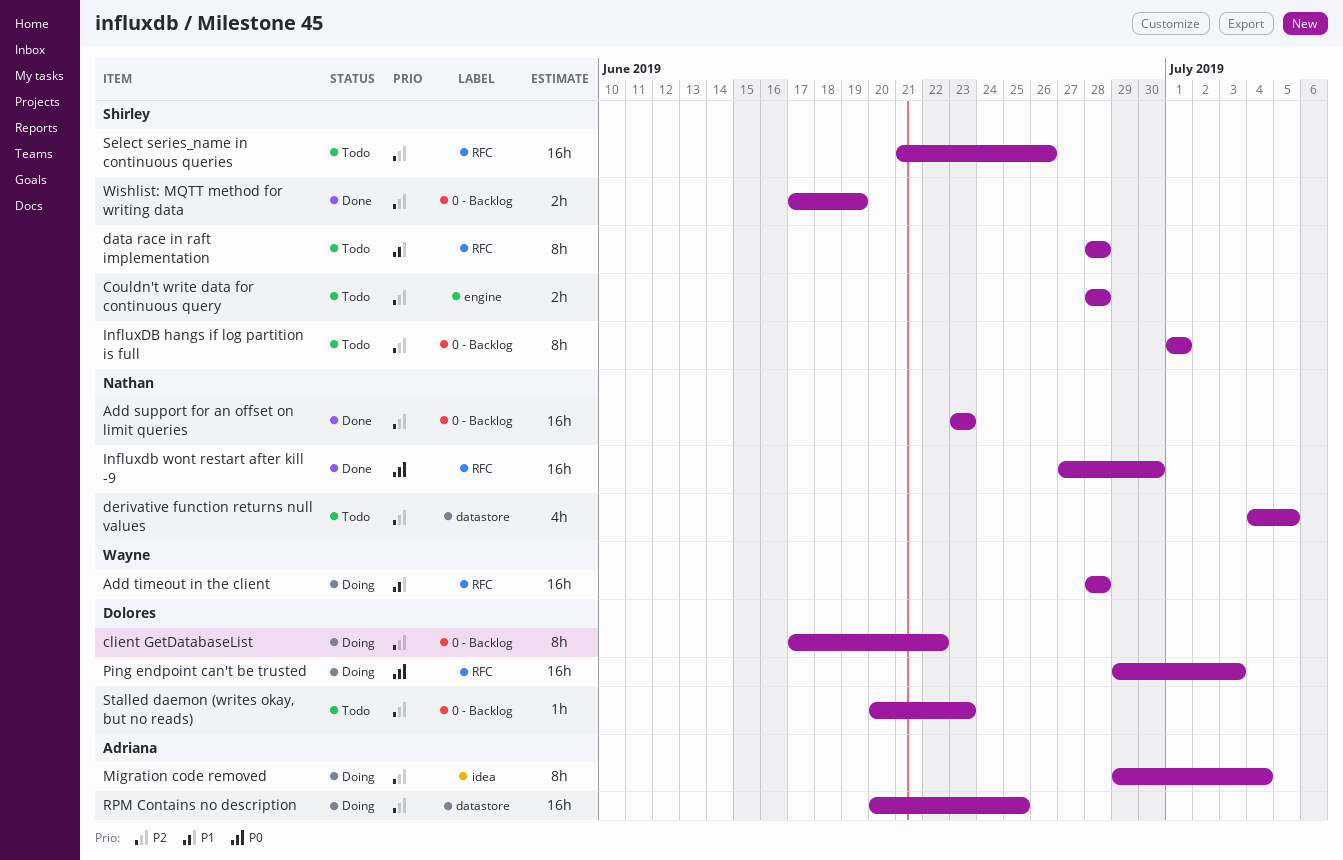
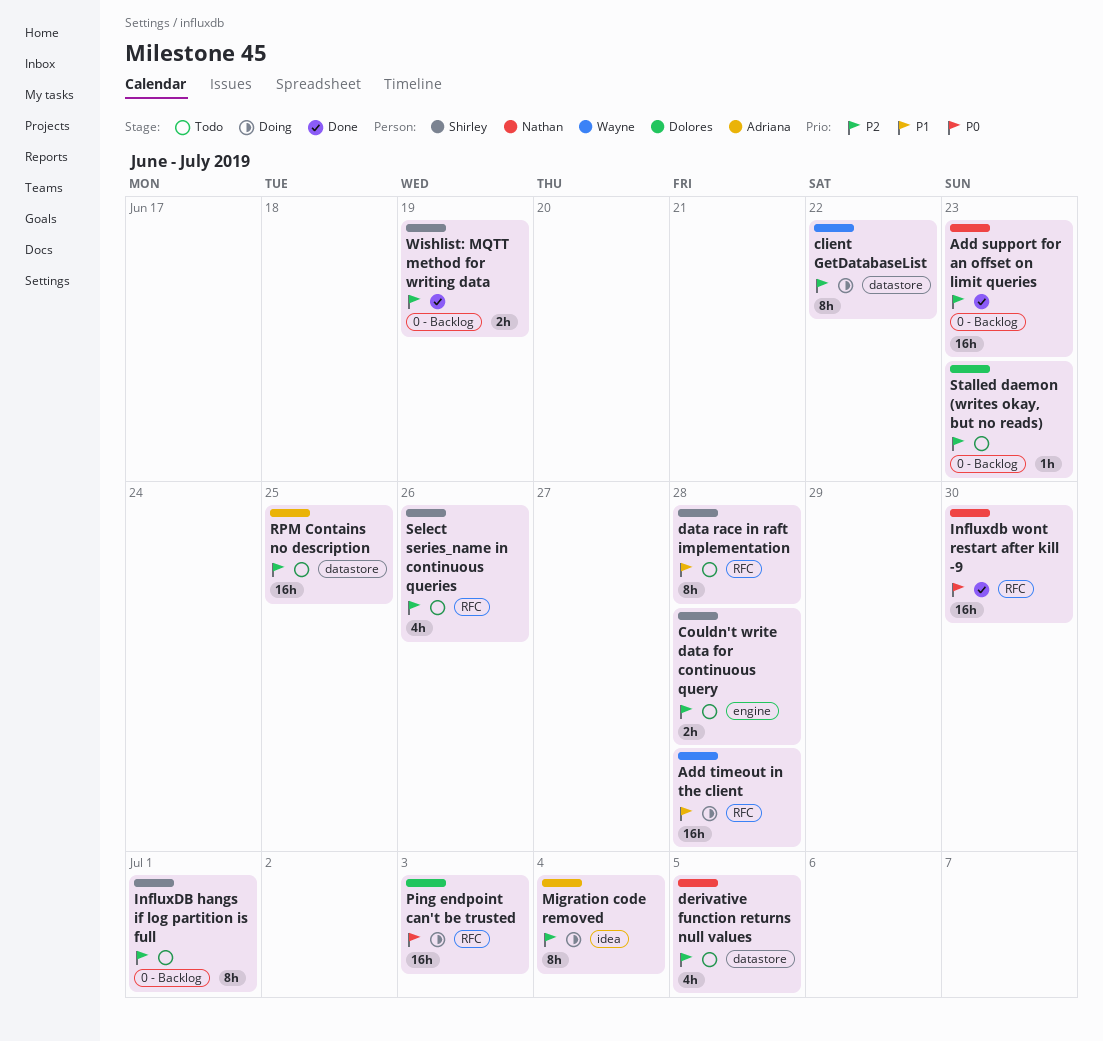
client GetDatabaseList, owner: Dolores -> Wayne
client GetDatabaseList, label: 0 - Backlog -> datastore
RPM Contains no description, status: Doing -> Todo
Select series_name in continuous queries, estimate: 16h -> 4h

